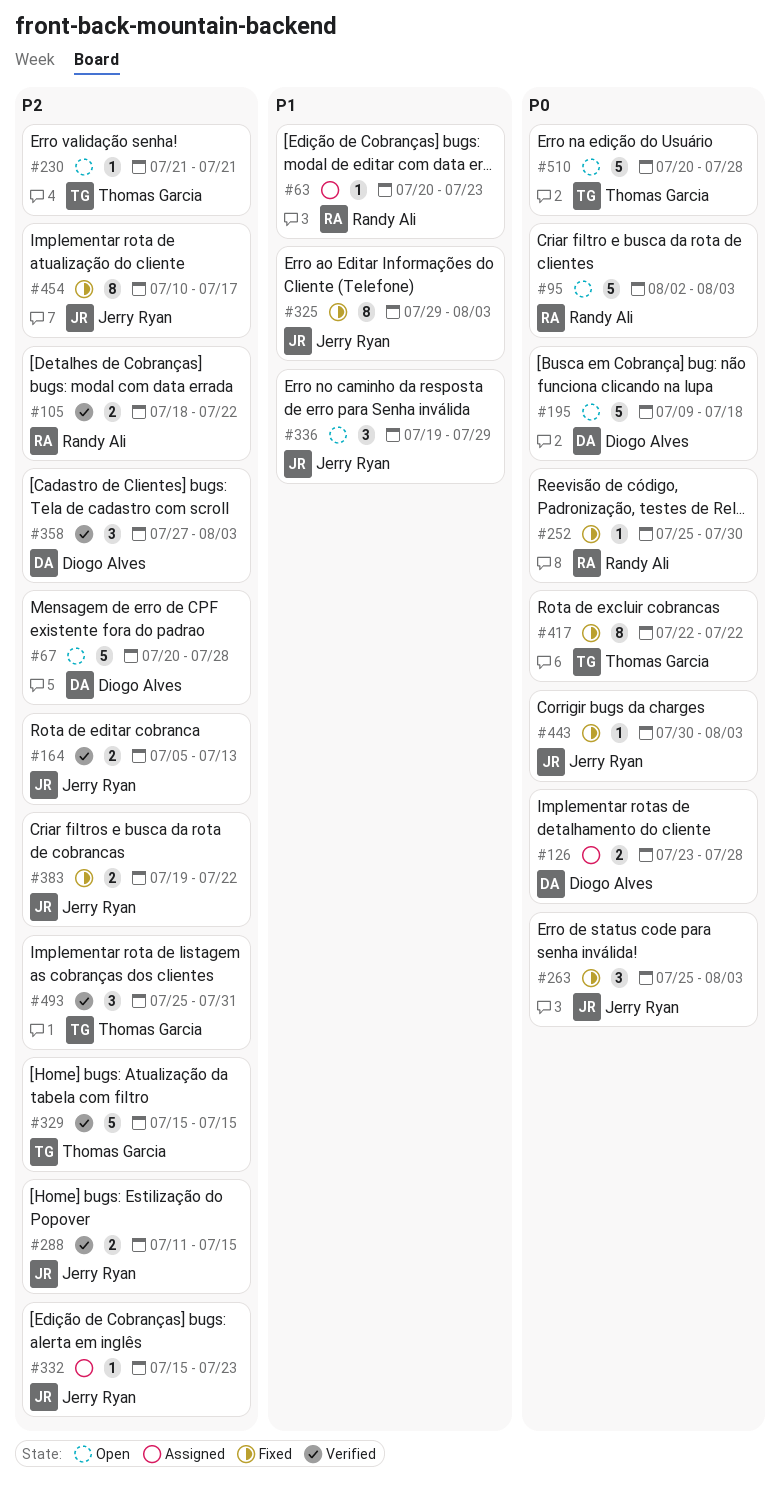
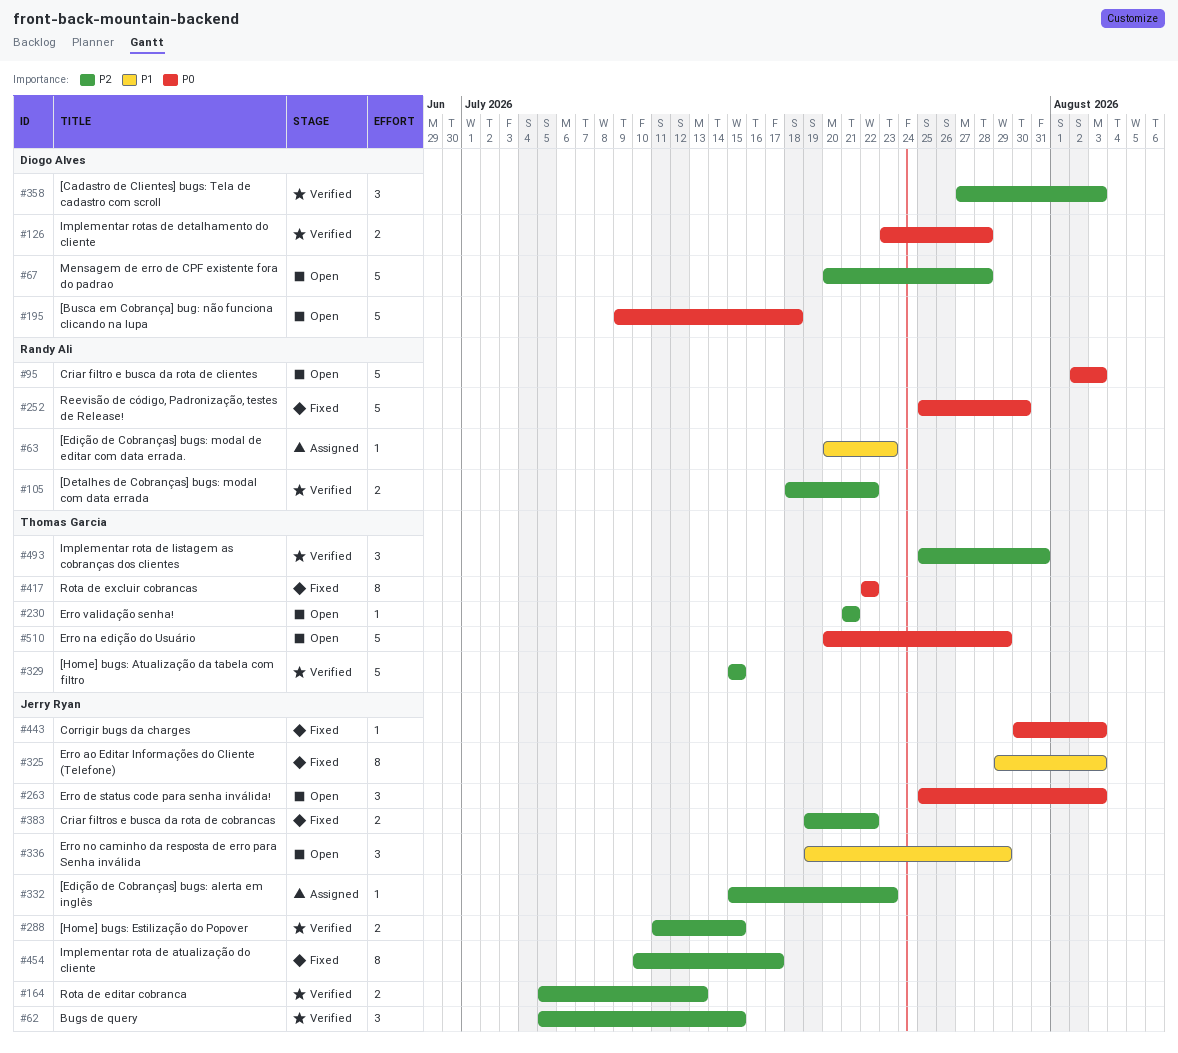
#62: none -> present
#126, status: Assigned -> Verified
#252, estimate: 1 -> 5
#263, status: Fixed -> Open
#510, due: Jul 28 -> Jul 29

